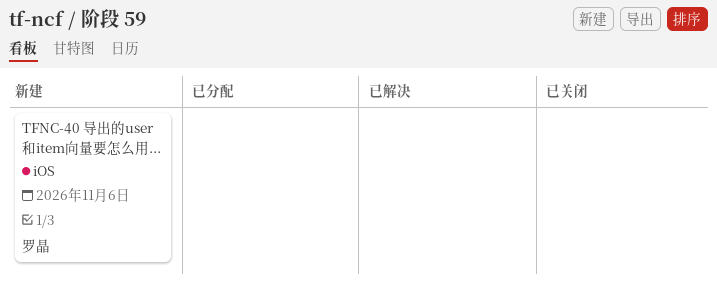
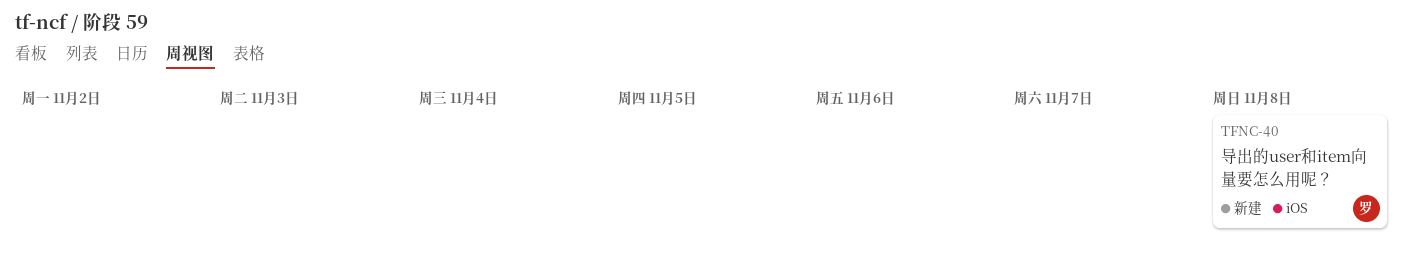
TFNC-40, due: Nov 6 -> Nov 8

